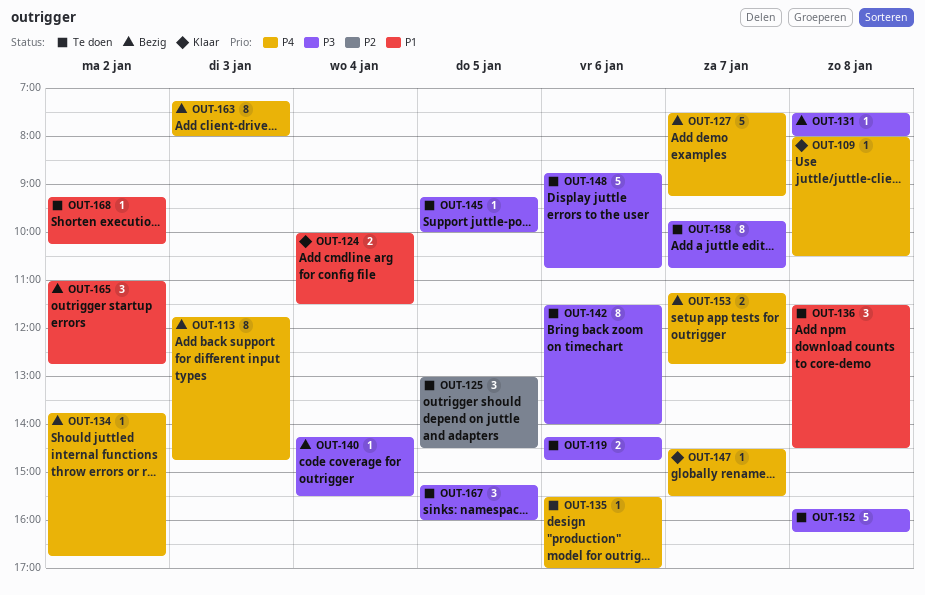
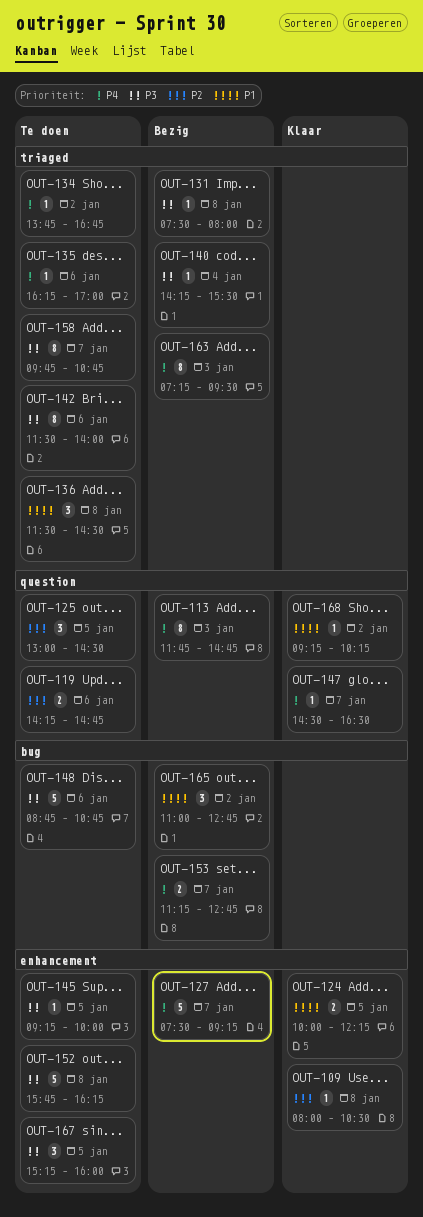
OUT-109, priority: P4 -> P2
OUT-119, priority: P3 -> P2
OUT-124, day: Jan 4 -> Jan 5
OUT-124, ends: 11:30 -> 12:15
OUT-134, status: Bezig -> Te doen
OUT-135, begins: 15:30 -> 16:15
OUT-147, ends: 15:30 -> 16:30
OUT-163, ends: 08:00 -> 09:30
OUT-168, status: Te doen -> Klaar

